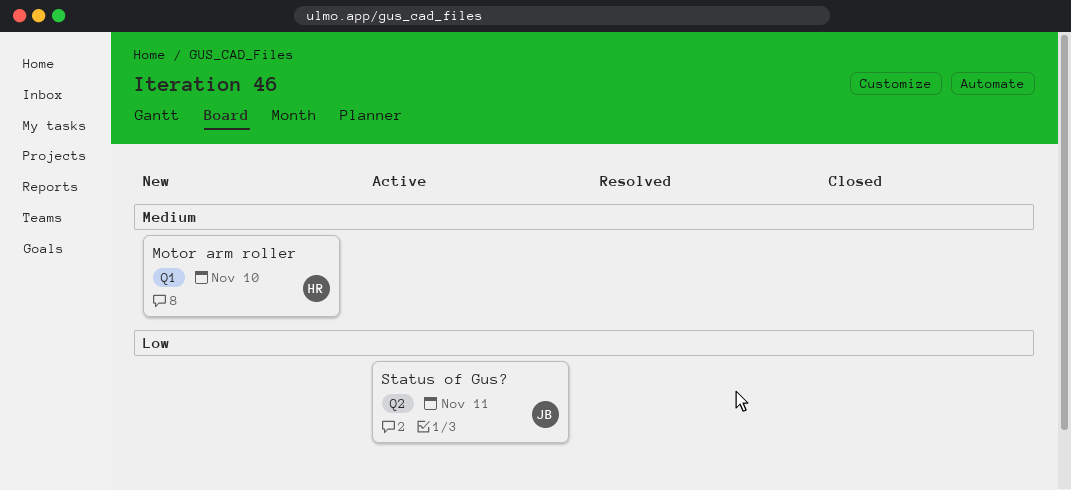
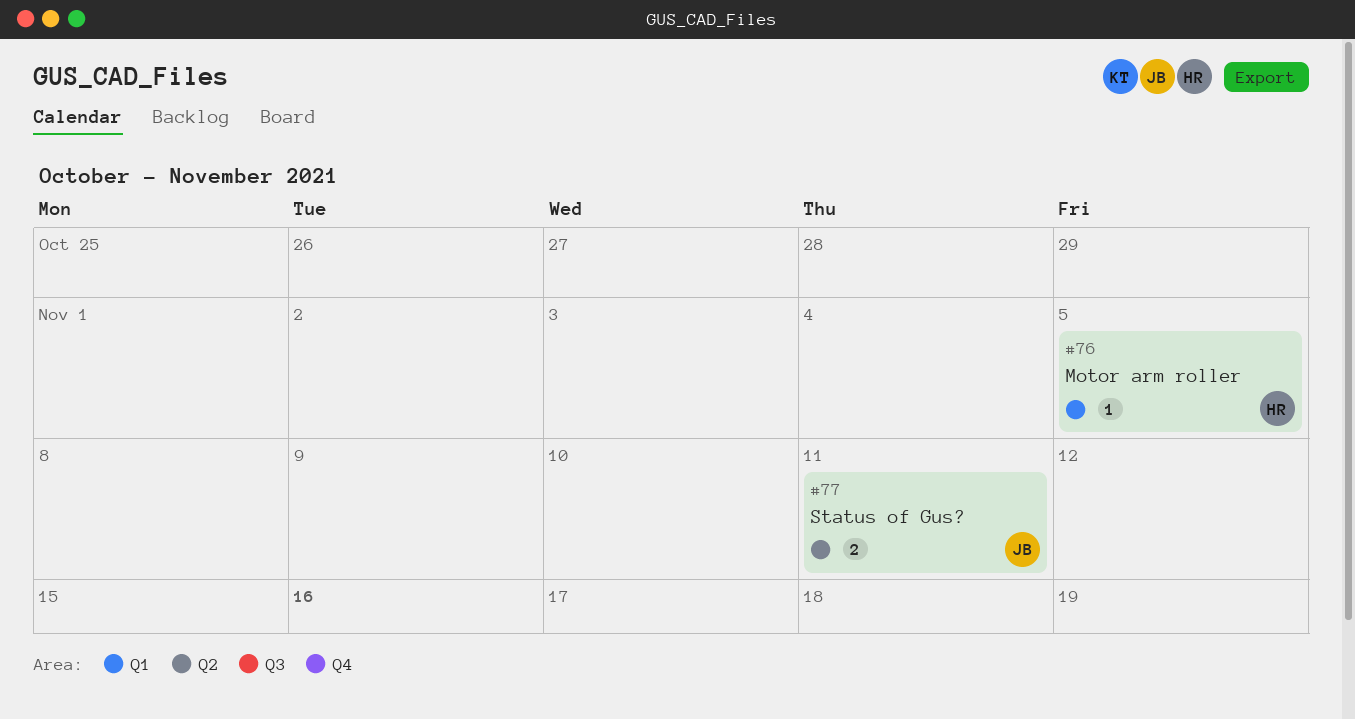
Motor arm roller, due: Nov 10 -> Nov 5

